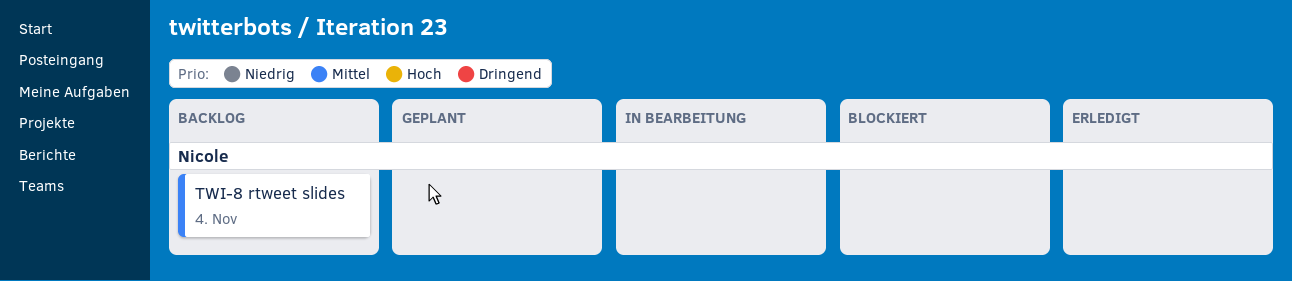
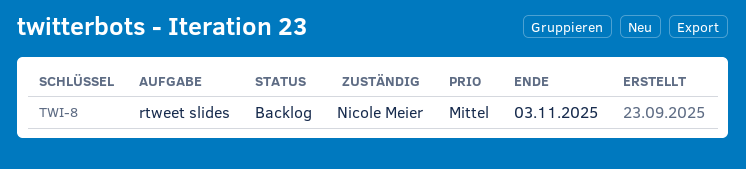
TWI-8, due: Nov 4 -> Nov 3

